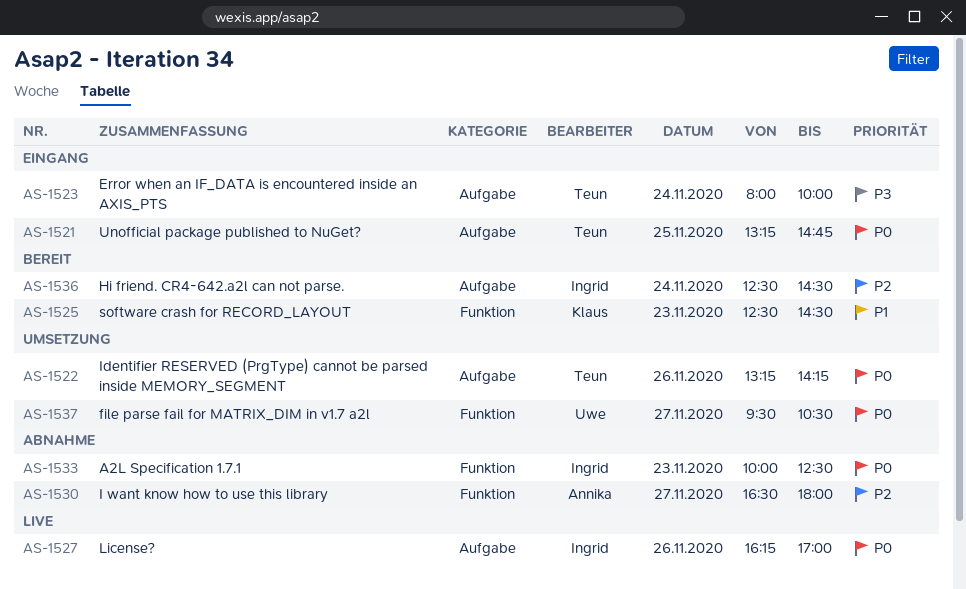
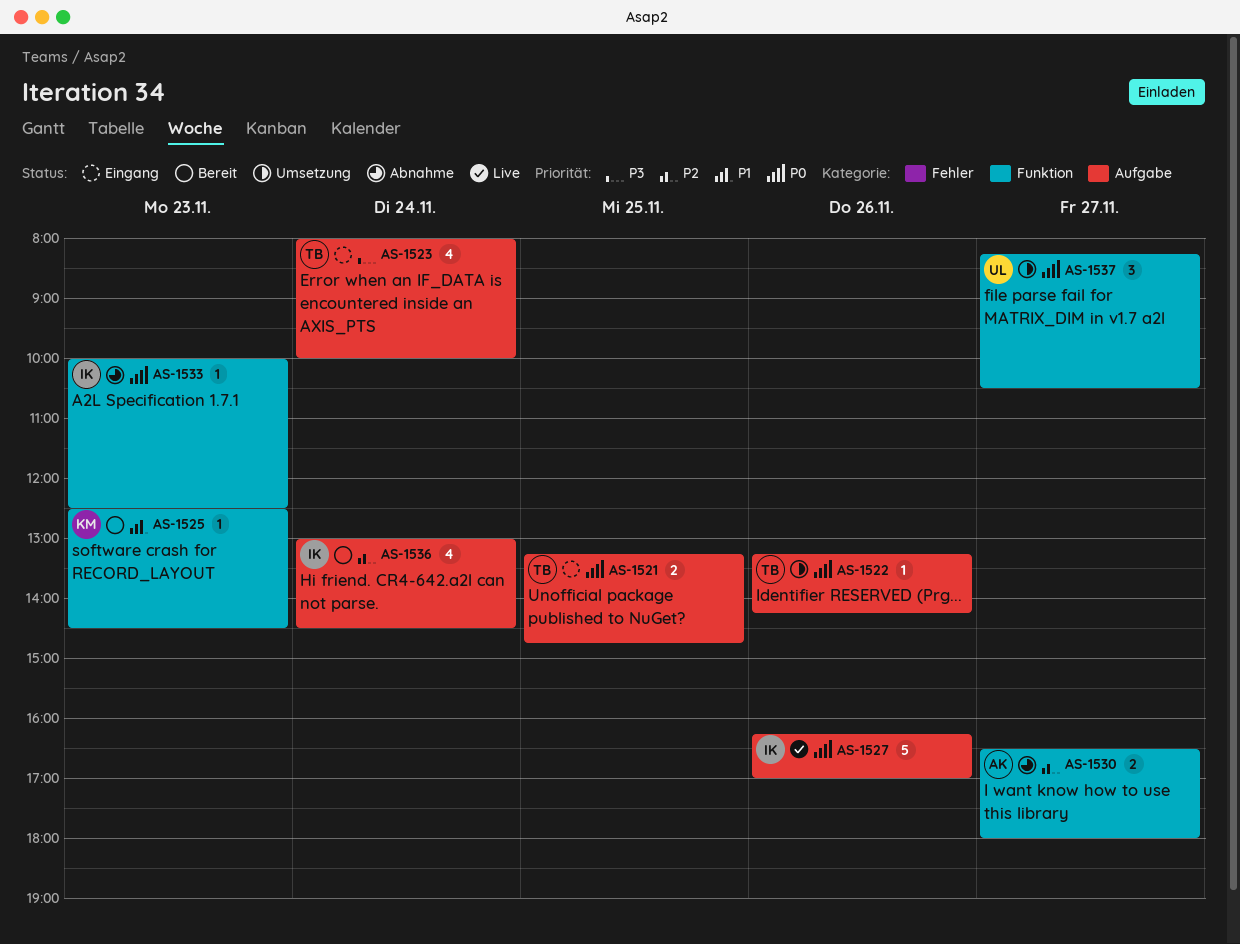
AS-1536, begins: 12:30 -> 13:00
AS-1537, begins: 09:30 -> 08:15

